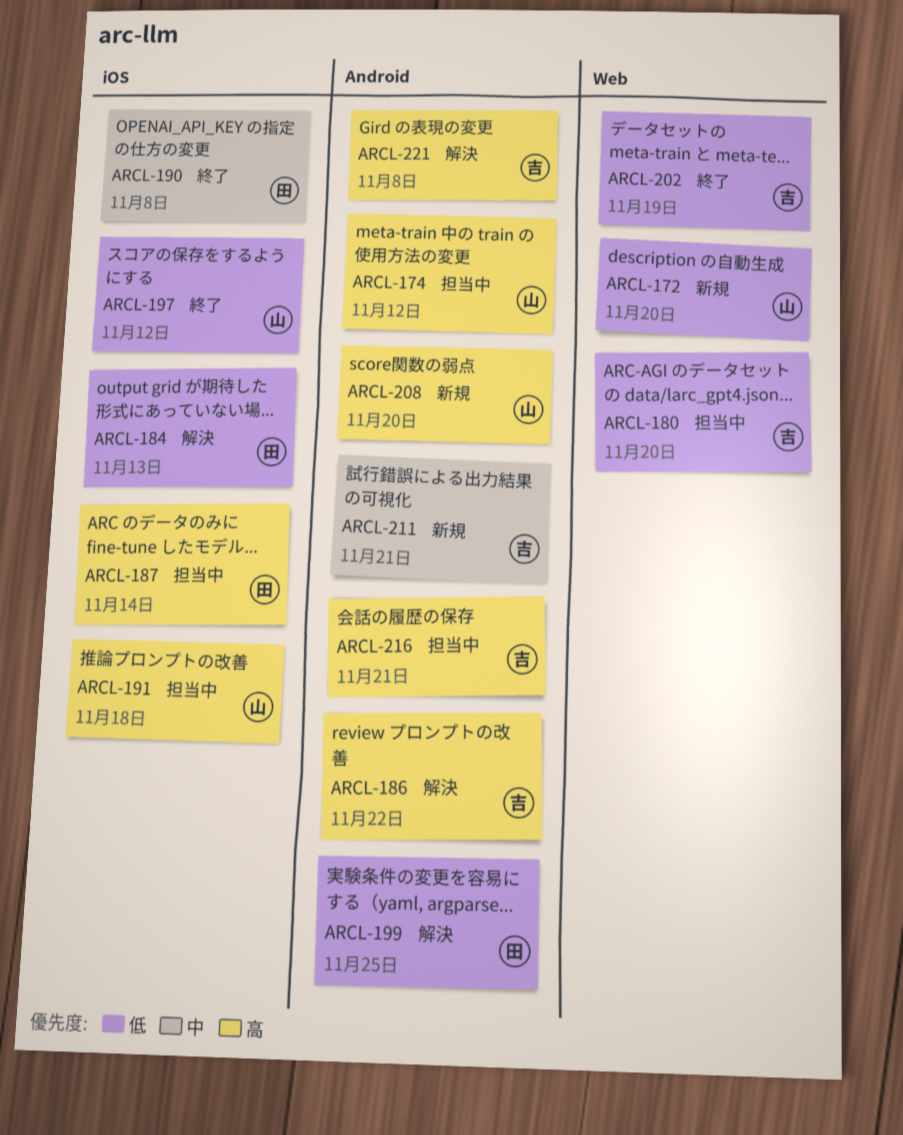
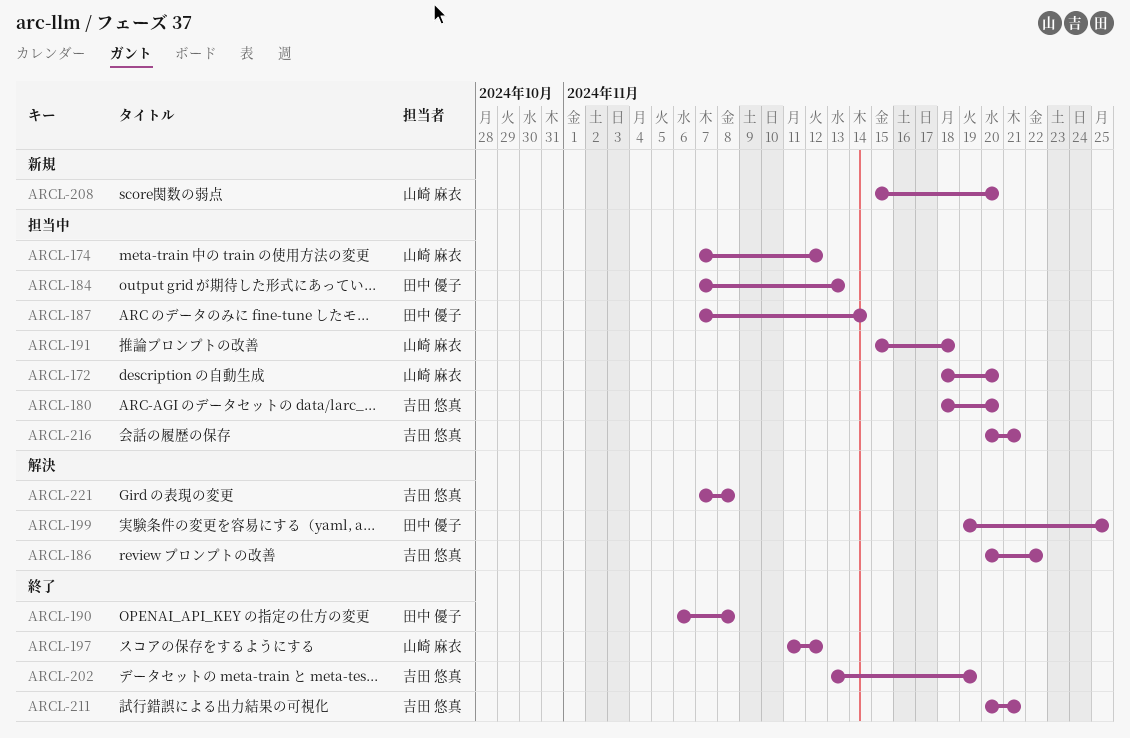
ARCL-172, status: 新規 -> 担当中
ARCL-184, status: 解決 -> 担当中
ARCL-211, status: 新規 -> 終了

